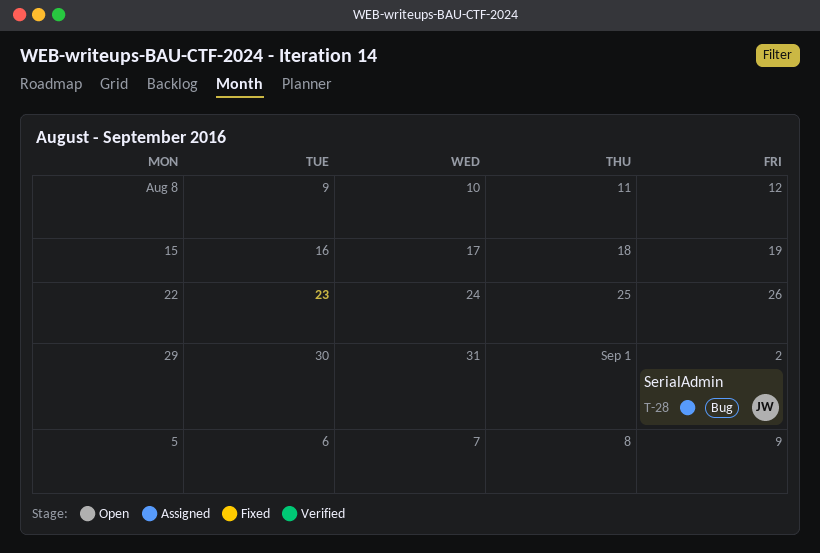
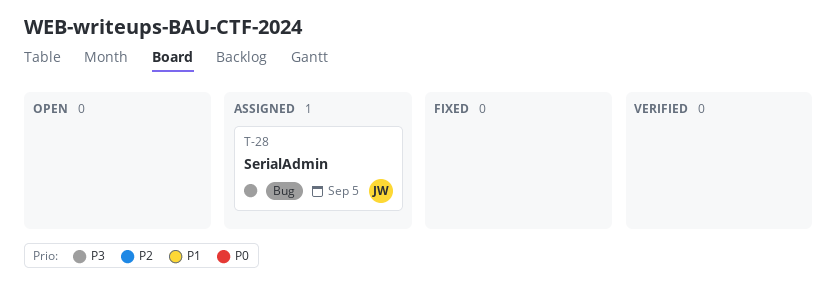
T-28, due: Sep 2 -> Sep 5

